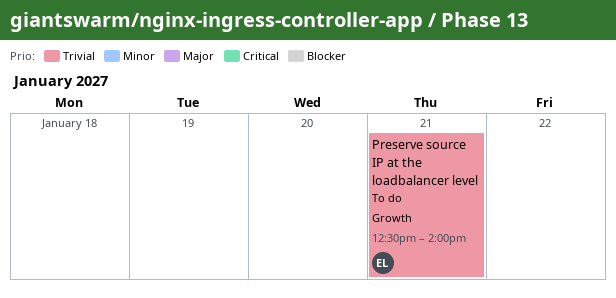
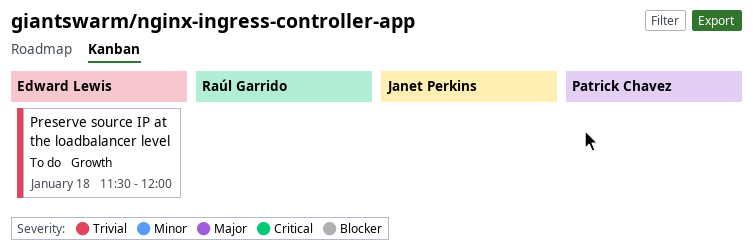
Preserve source IP at the loadbalancer level, day: Jan 21 -> Jan 18
Preserve source IP at the loadbalancer level, begins: 12:30 -> 11:30
Preserve source IP at the loadbalancer level, ends: 14:00 -> 12:00

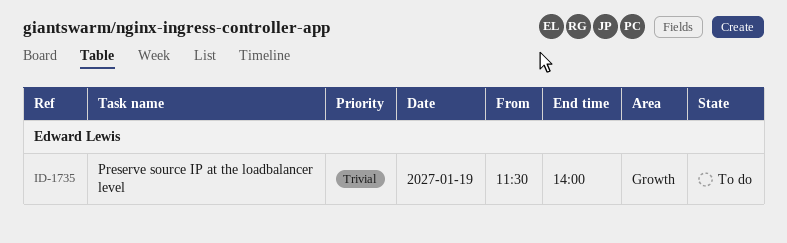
Preserve source IP at the loadbalancer level, day: Jan 18 -> Jan 19
Preserve source IP at the loadbalancer level, ends: 12:00 -> 14:00

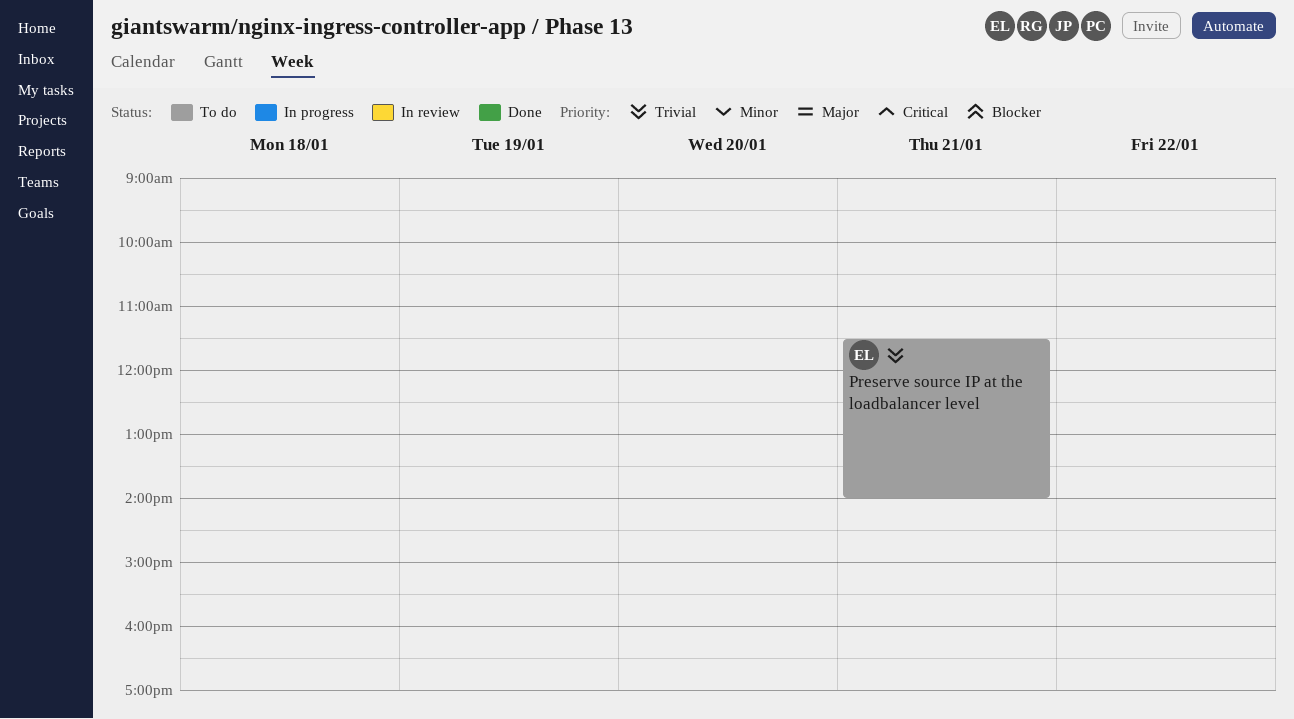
Preserve source IP at the loadbalancer level, day: Jan 19 -> Jan 21

